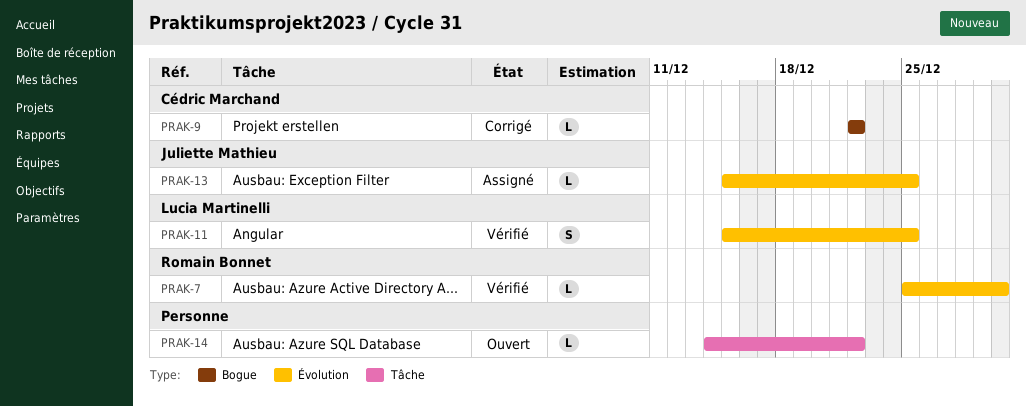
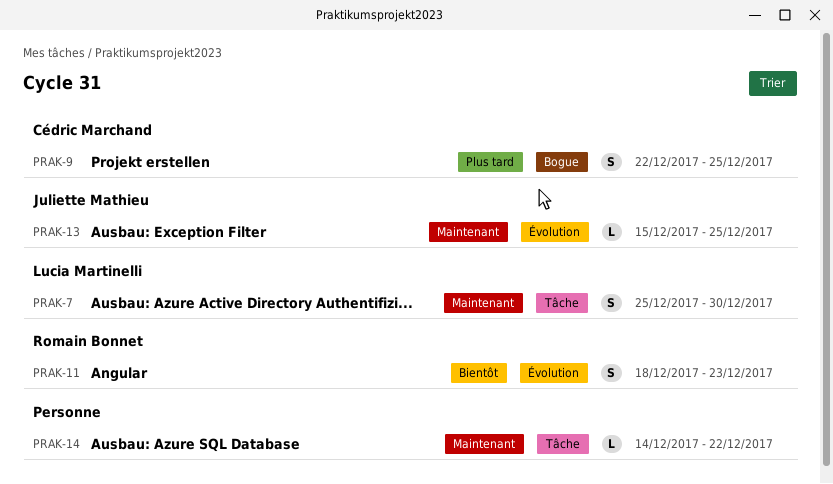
PRAK-7, owner: Romain Bonnet -> Lucia Martinelli
PRAK-7, label: Évolution -> Tâche
PRAK-7, estimate: L -> S
PRAK-9, estimate: L -> S
PRAK-9, due: Dec 22 -> Dec 25
PRAK-11, owner: Lucia Martinelli -> Romain Bonnet
PRAK-11, start: Dec 15 -> Dec 18
PRAK-11, due: Dec 25 -> Dec 23

